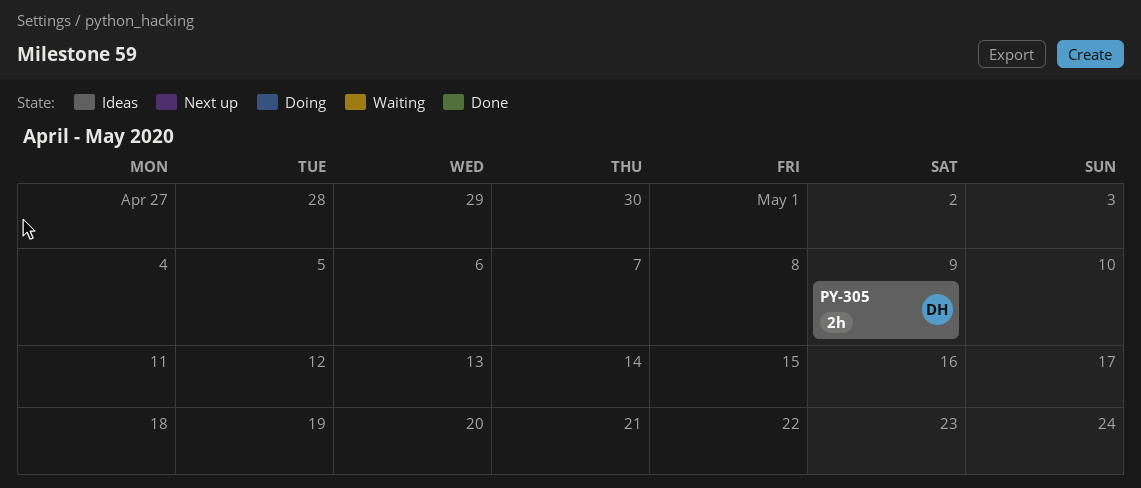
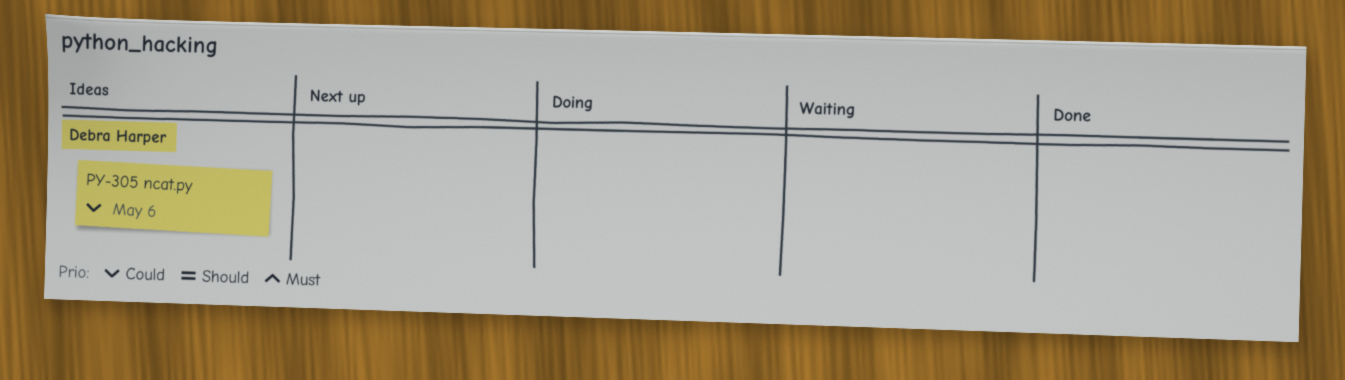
PY-305, due: May 9 -> May 6

